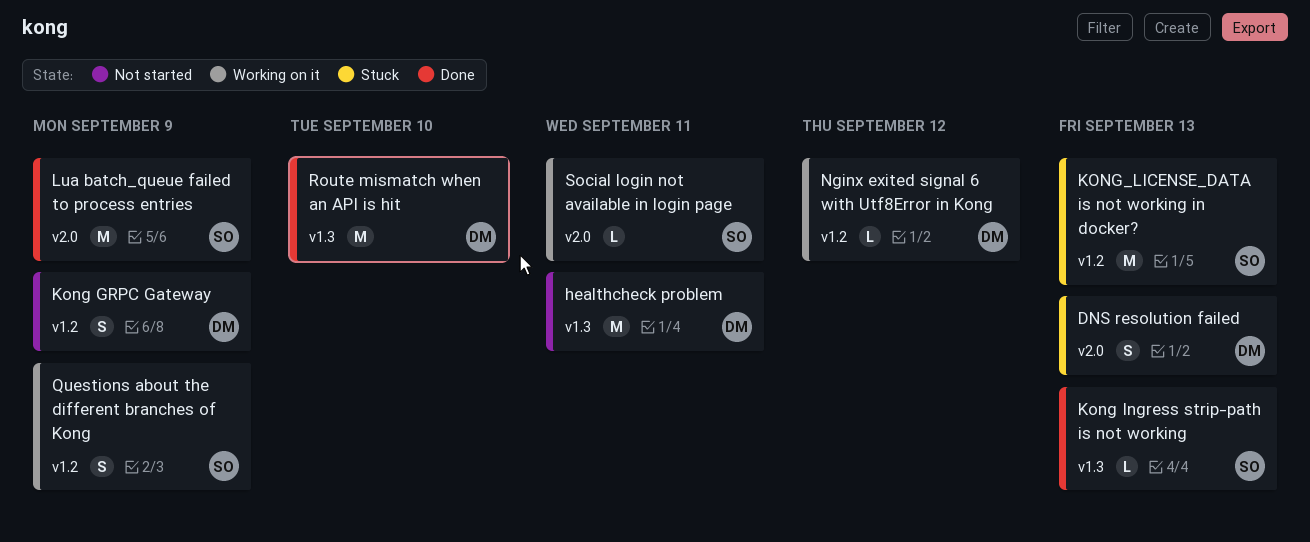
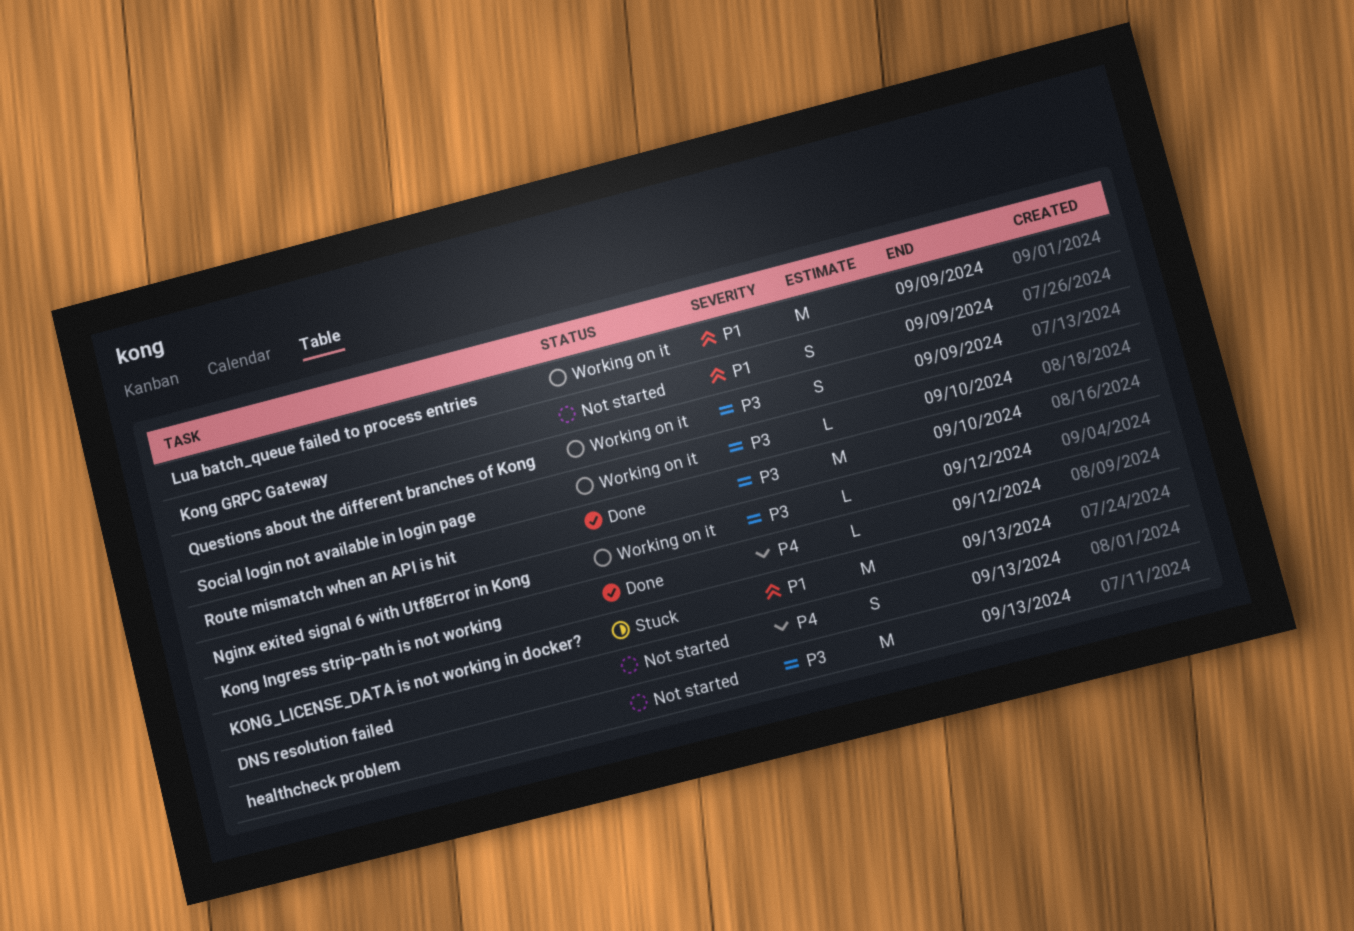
DNS resolution failed, status: Stuck -> Not started
healthcheck problem, due: Sep 11 -> Sep 13
Kong Ingress strip-path is not working, due: Sep 13 -> Sep 12
Lua batch_queue failed to process entries, status: Done -> Working on it
Social login not available in login page, due: Sep 11 -> Sep 10

